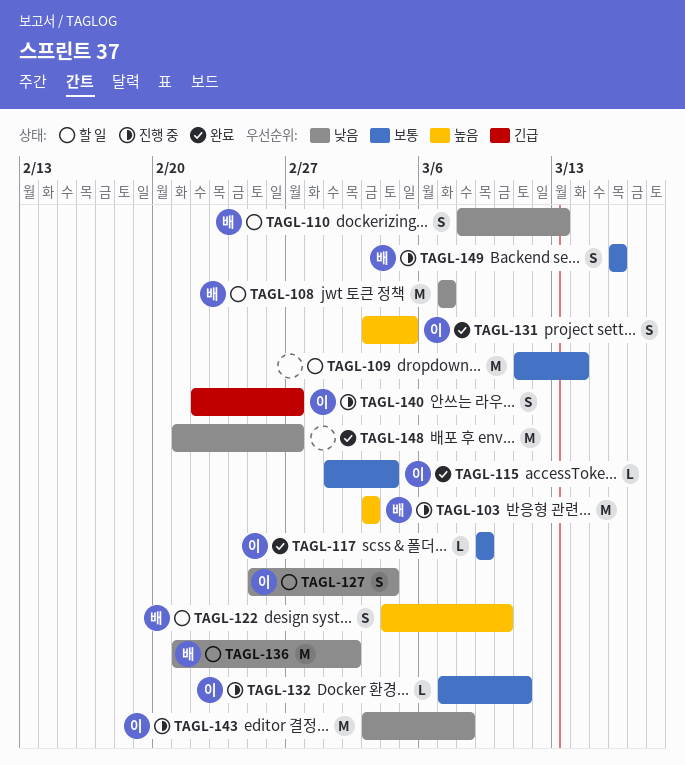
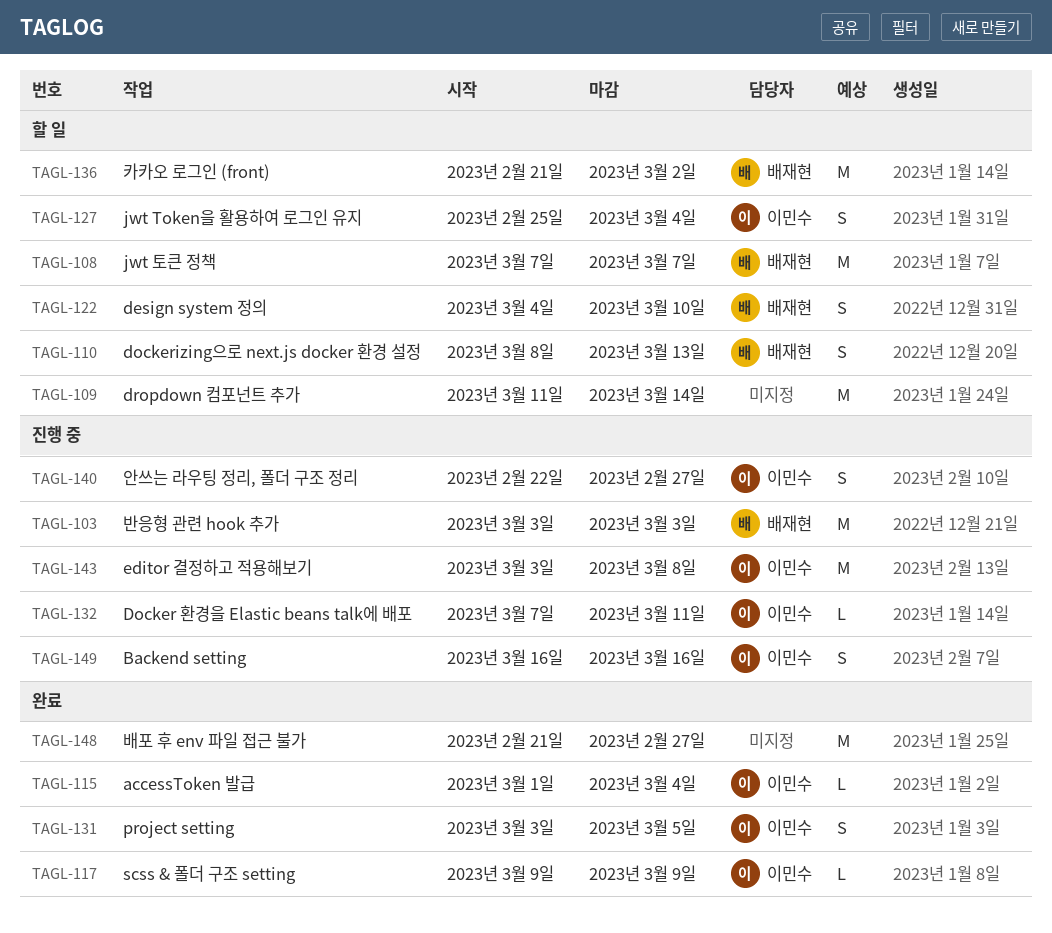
TAGL-149, owner: 배재현 -> 이민수

